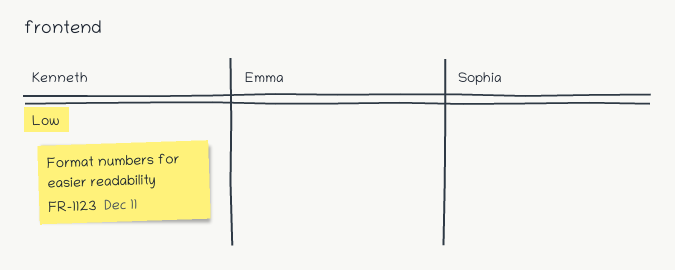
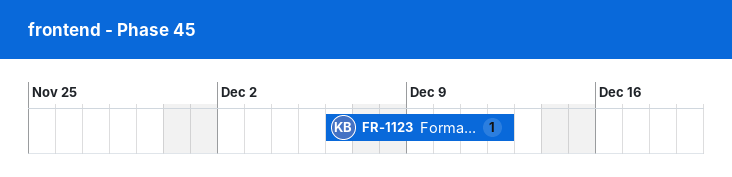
FR-1123, due: Dec 11 -> Dec 12

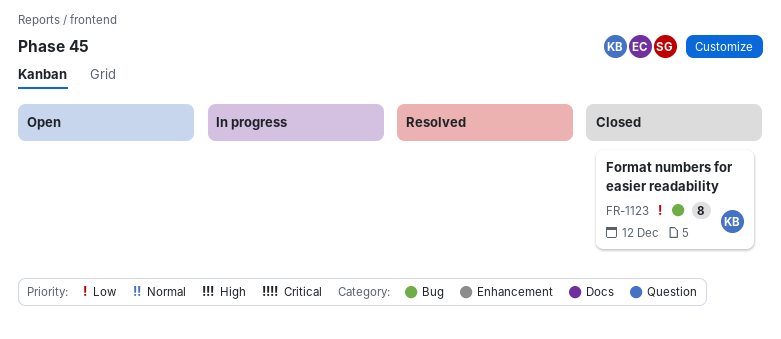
FR-1123, estimate: 1 -> 8

